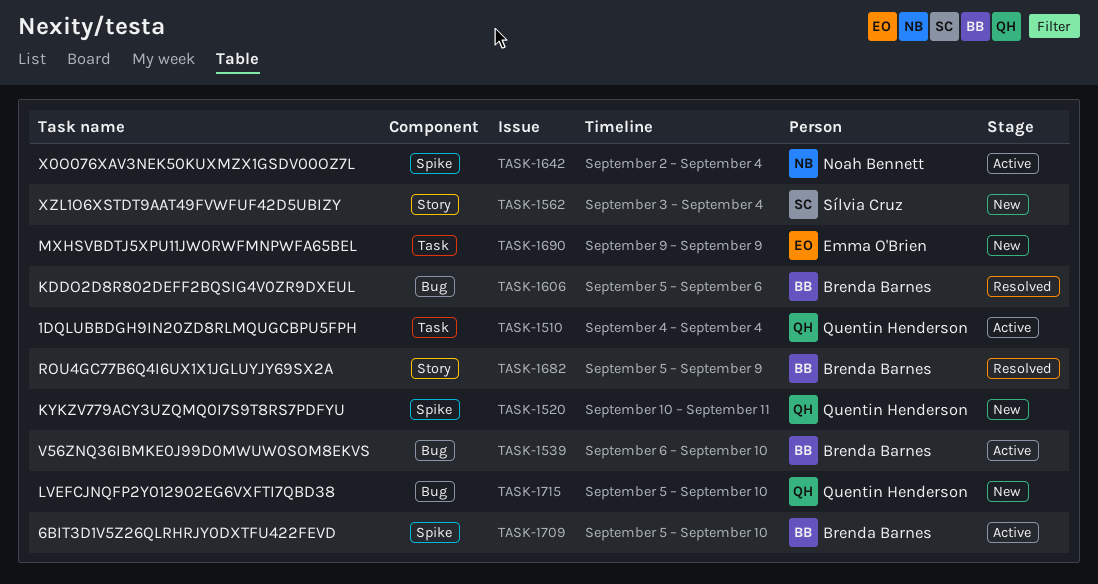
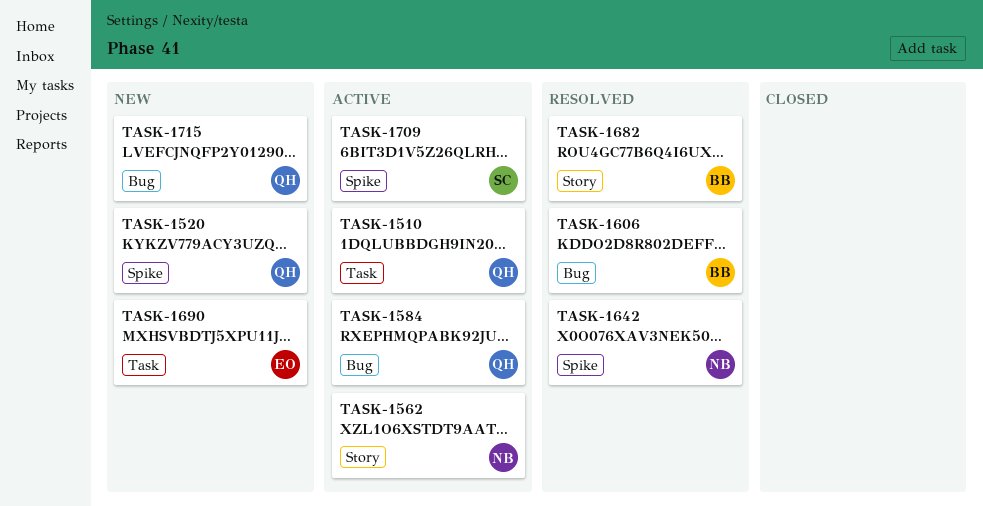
TASK-1539: present -> none
TASK-1562, status: New -> Active
TASK-1562, owner: Sílvia Cruz -> Noah Bennett
TASK-1584: none -> present
TASK-1642, status: Active -> Resolved
TASK-1709, owner: Brenda Barnes -> Sílvia Cruz

